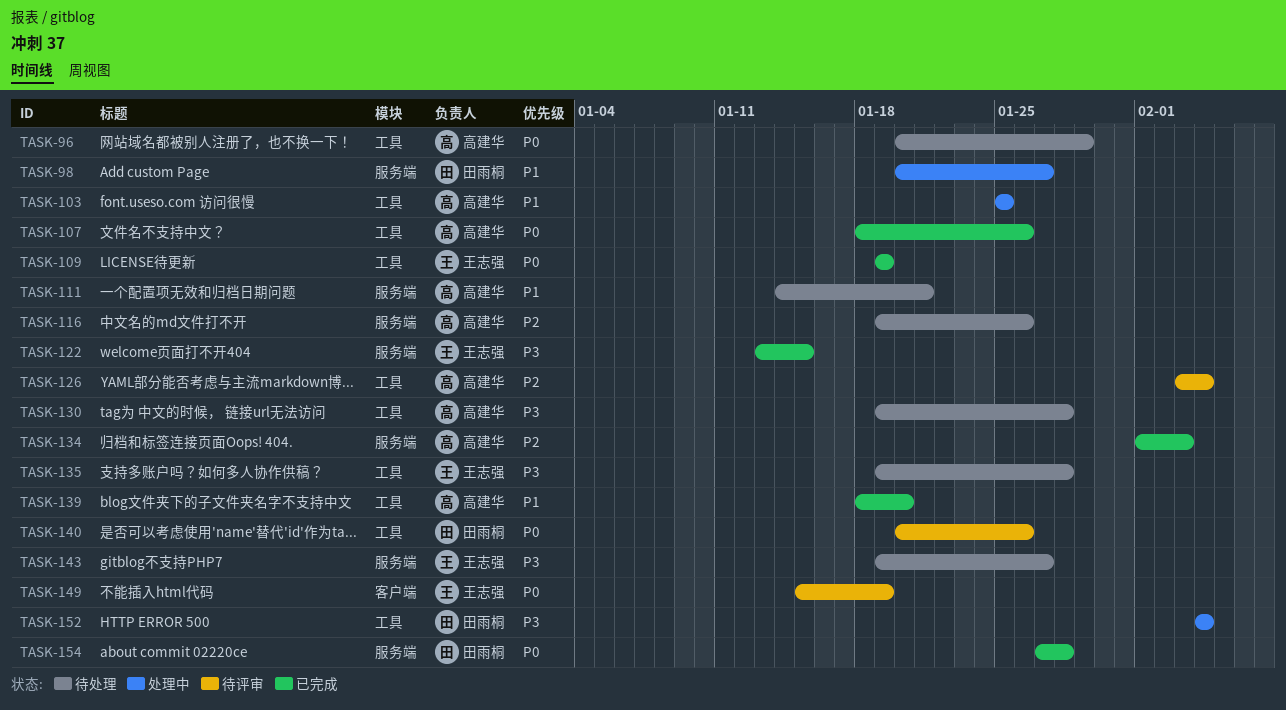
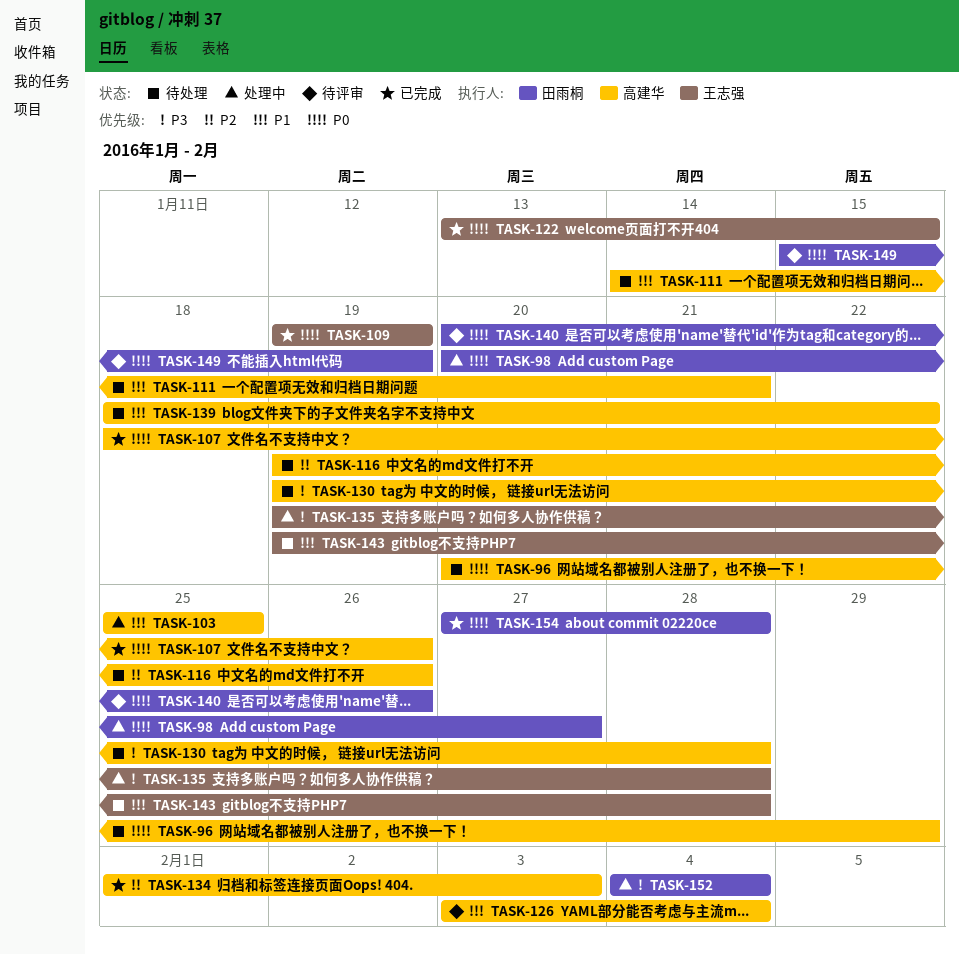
TASK-98, priority: P1 -> P0
TASK-122, priority: P3 -> P0
TASK-126, priority: P2 -> P1
TASK-135, status: 待处理 -> 处理中
TASK-139, status: 已完成 -> 待处理
TASK-139, due: Jan 20 -> Jan 22
TASK-143, priority: P3 -> P1
TASK-143, due: Jan 27 -> Jan 28
TASK-149, owner: 王志强 -> 田雨桐

